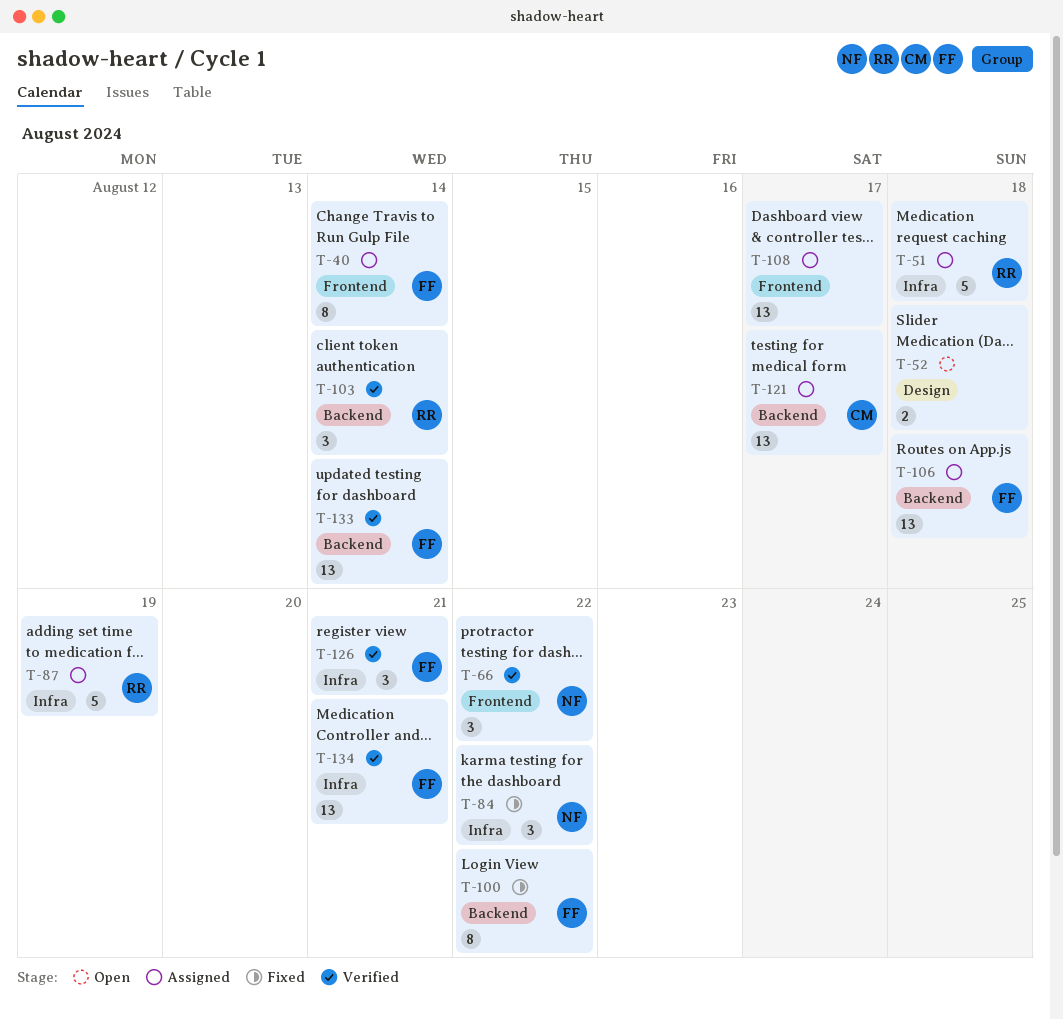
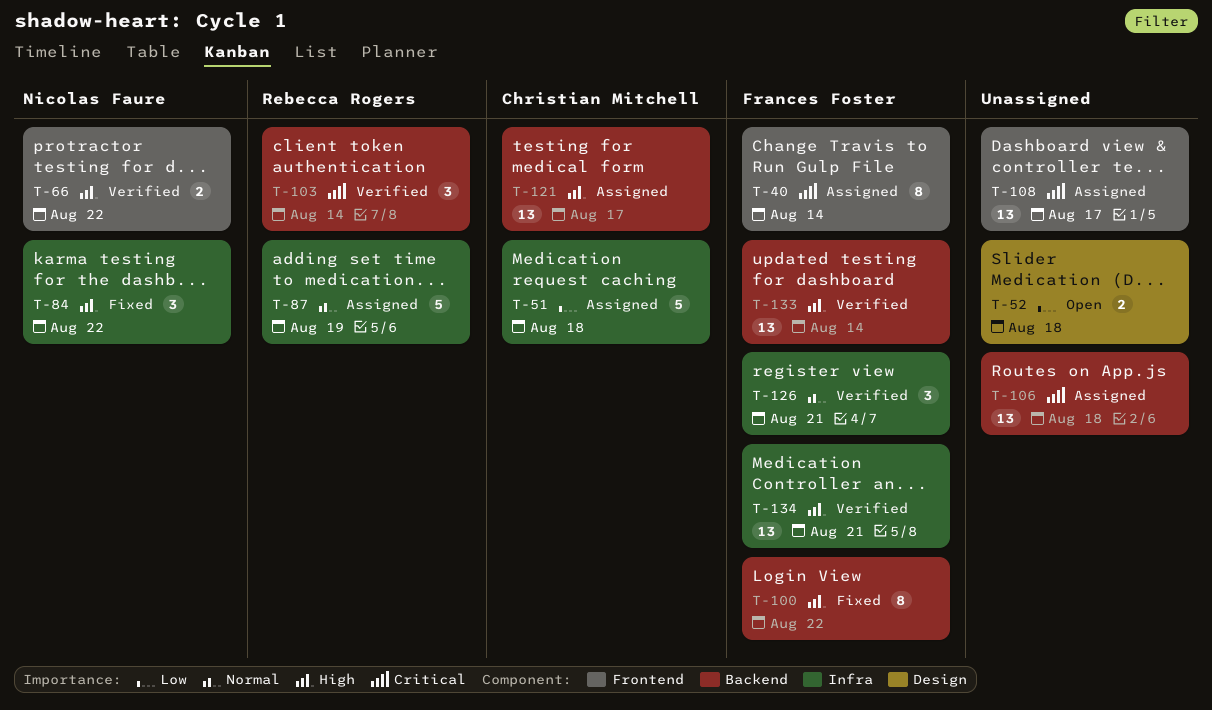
T-51, owner: Rebecca Rogers -> Christian Mitchell
T-66, estimate: 3 -> 2
T-106, owner: Frances Foster -> none

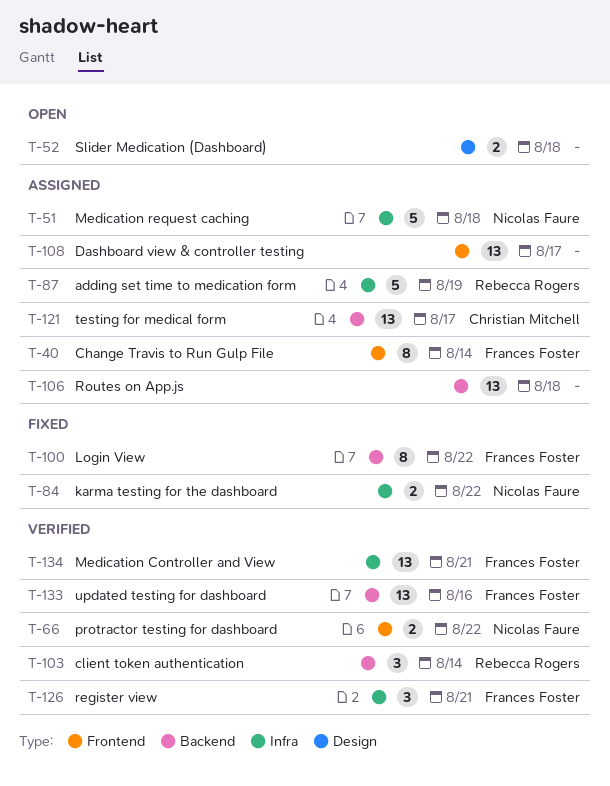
T-51, owner: Christian Mitchell -> Nicolas Faure
T-84, estimate: 3 -> 2
T-133, due: Aug 14 -> Aug 16

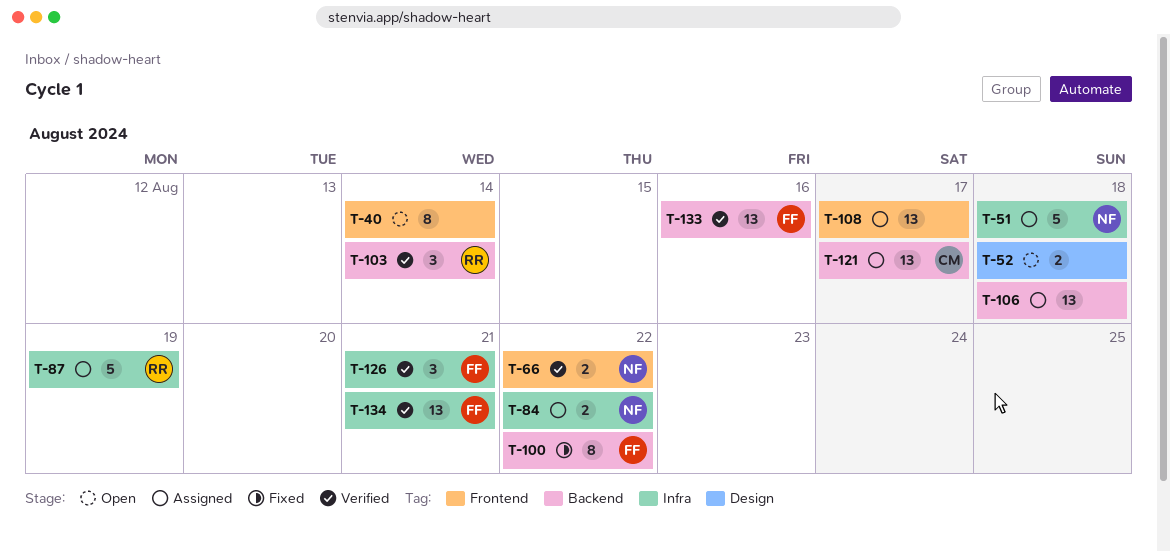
T-40, status: Assigned -> Open
T-40, owner: Frances Foster -> none
T-84, status: Fixed -> Assigned

